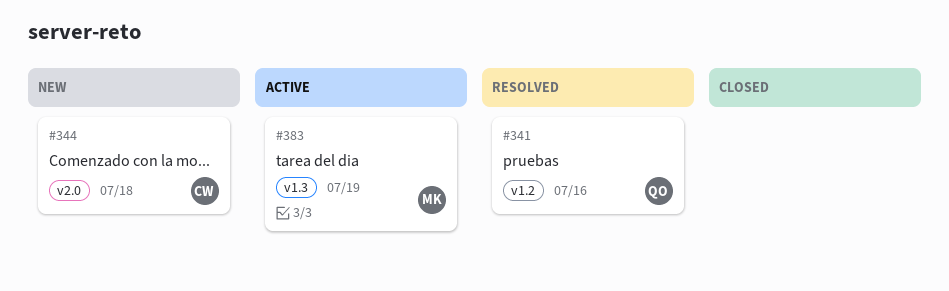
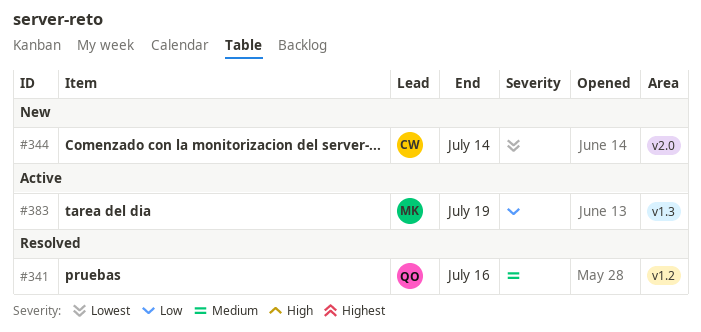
#344, due: Jul 18 -> Jul 14

